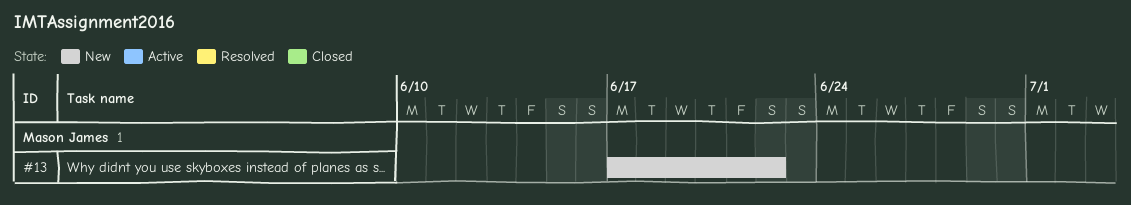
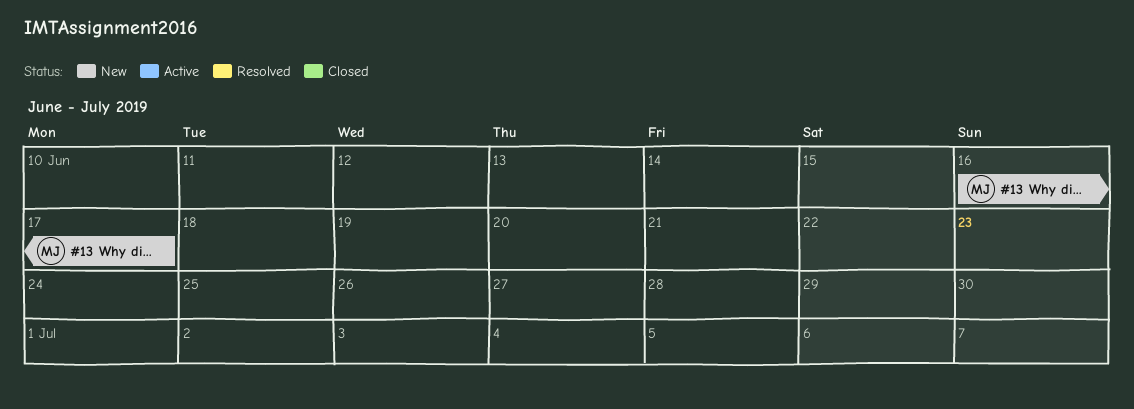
#13, start: Jun 17 -> Jun 16
#13, due: Jun 22 -> Jun 17

